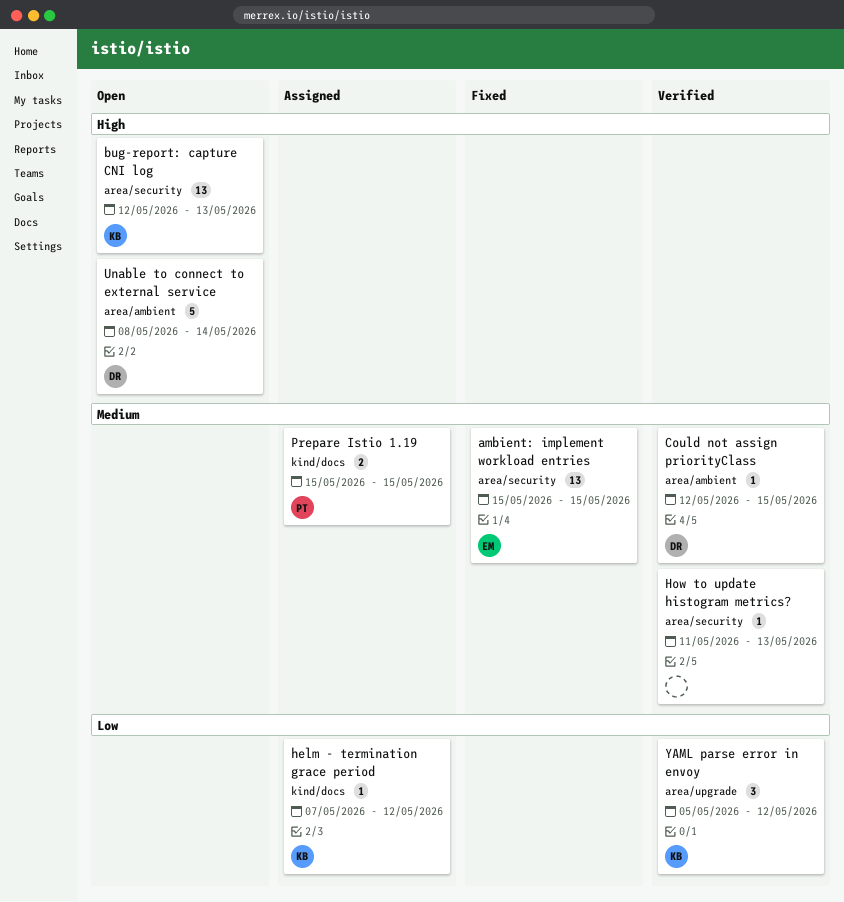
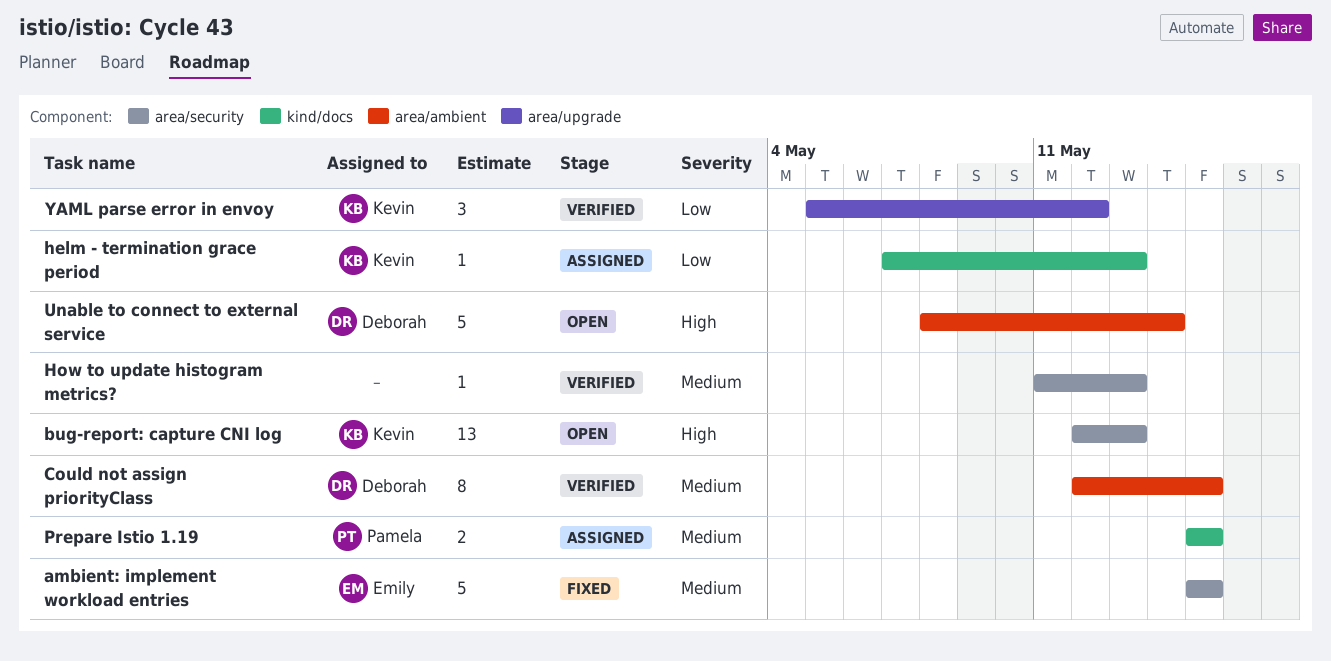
ambient: implement workload entries, estimate: 13 -> 5
Could not assign priorityClass, estimate: 1 -> 8
helm - termination grace period, due: May 12 -> May 13

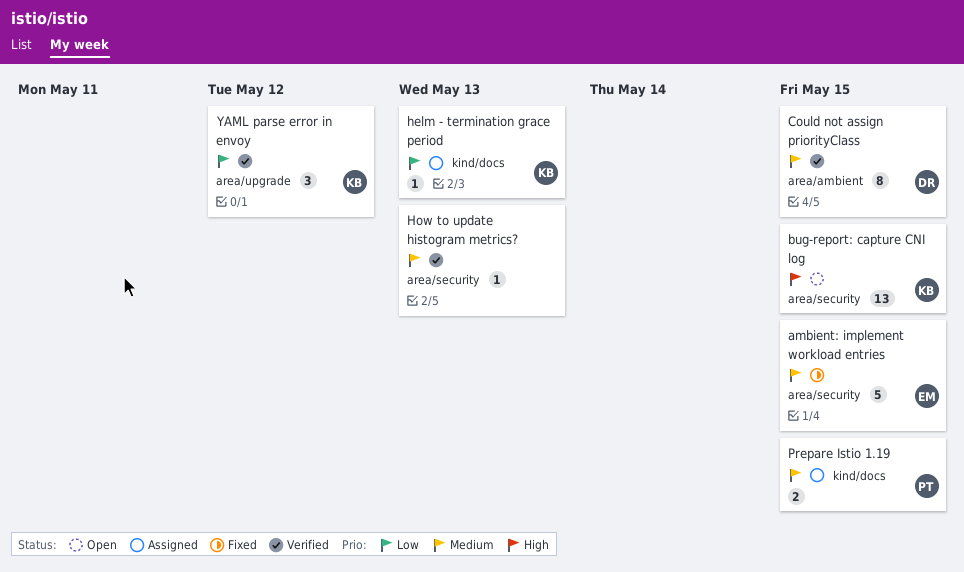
bug-report: capture CNI log, due: May 13 -> May 15
Unable to connect to external service: present -> none

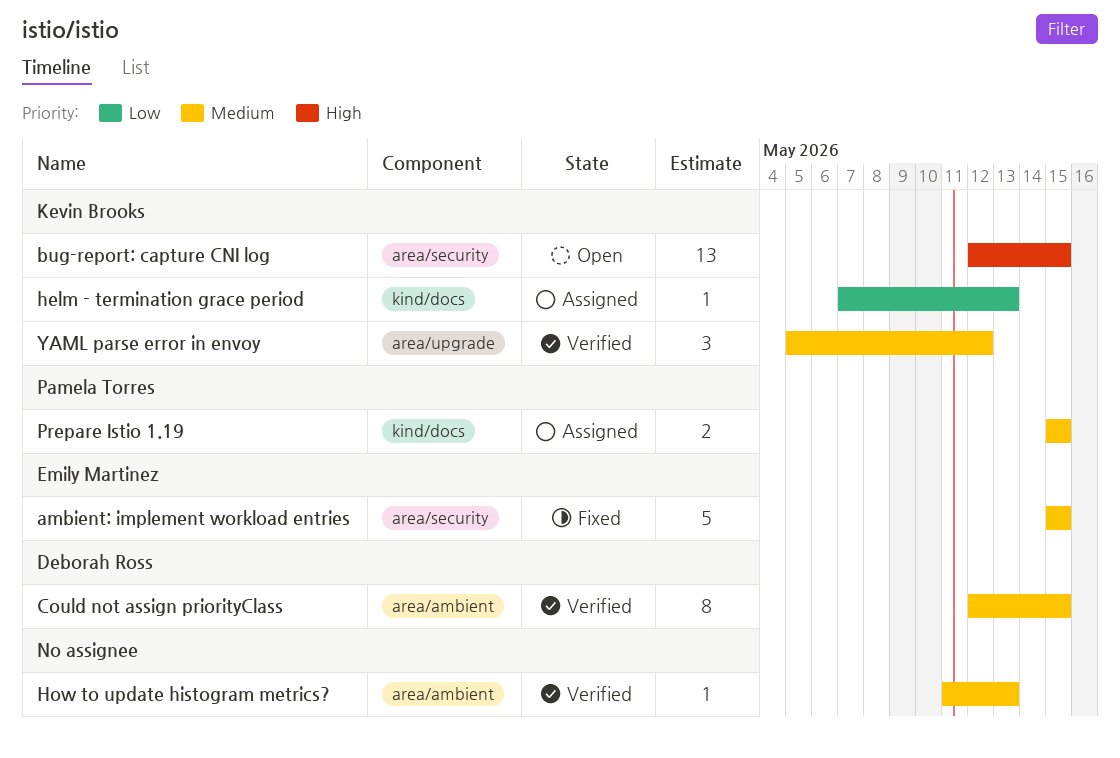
How to update histogram metrics?, label: area/security -> area/ambient
YAML parse error in envoy, priority: Low -> Medium

